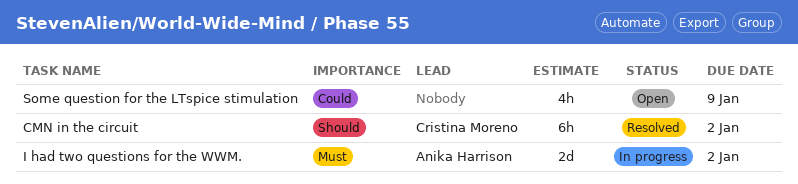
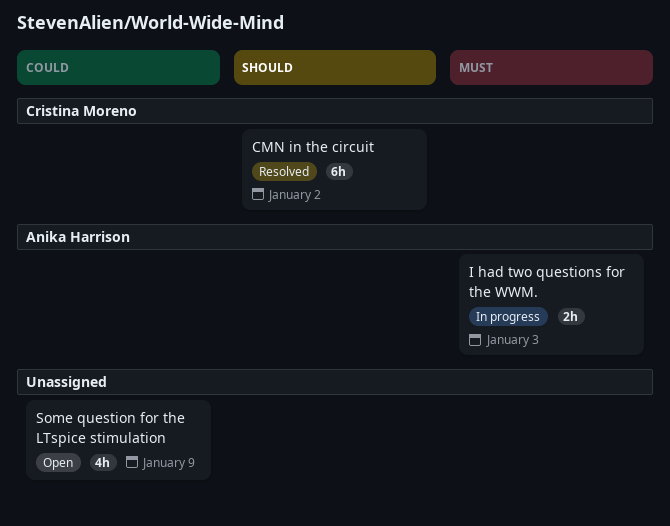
I had two questions for the WWM., estimate: 2d -> 2h
I had two questions for the WWM., due: Jan 2 -> Jan 3

